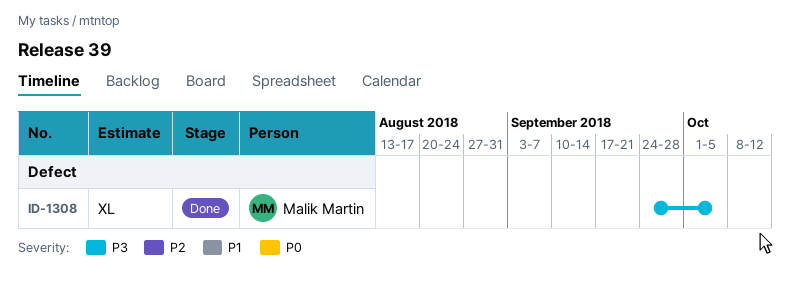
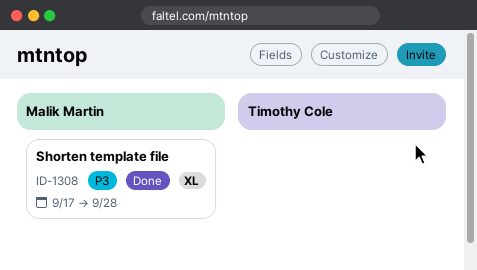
ID-1308, start: Sep 24 -> Sep 17
ID-1308, due: Oct 5 -> Sep 28

